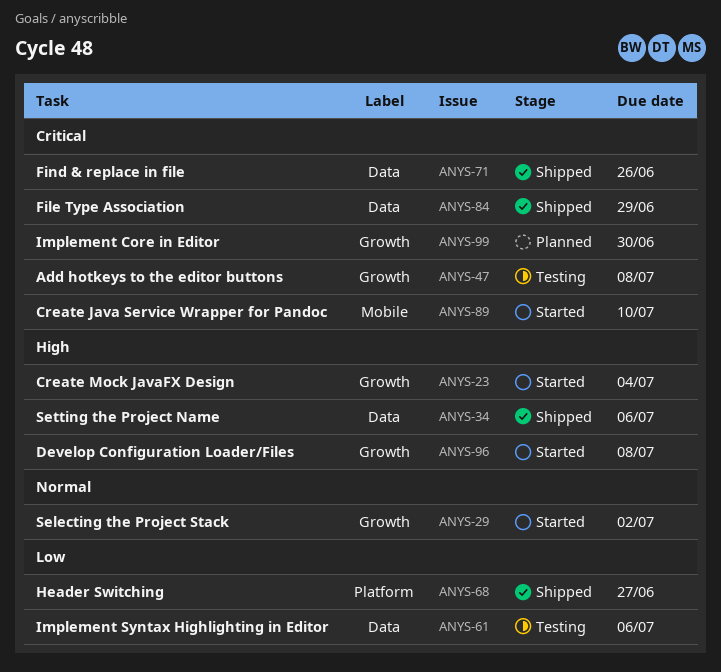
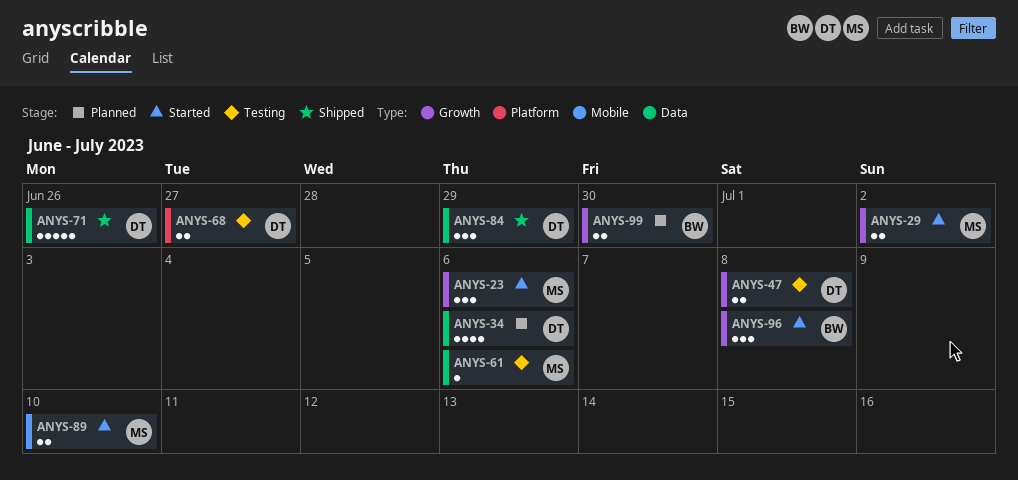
ANYS-23, due: Jul 4 -> Jul 6
ANYS-34, status: Shipped -> Planned
ANYS-68, status: Shipped -> Testing

